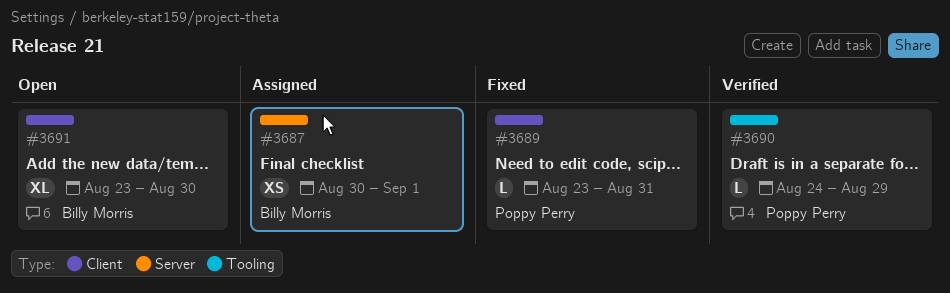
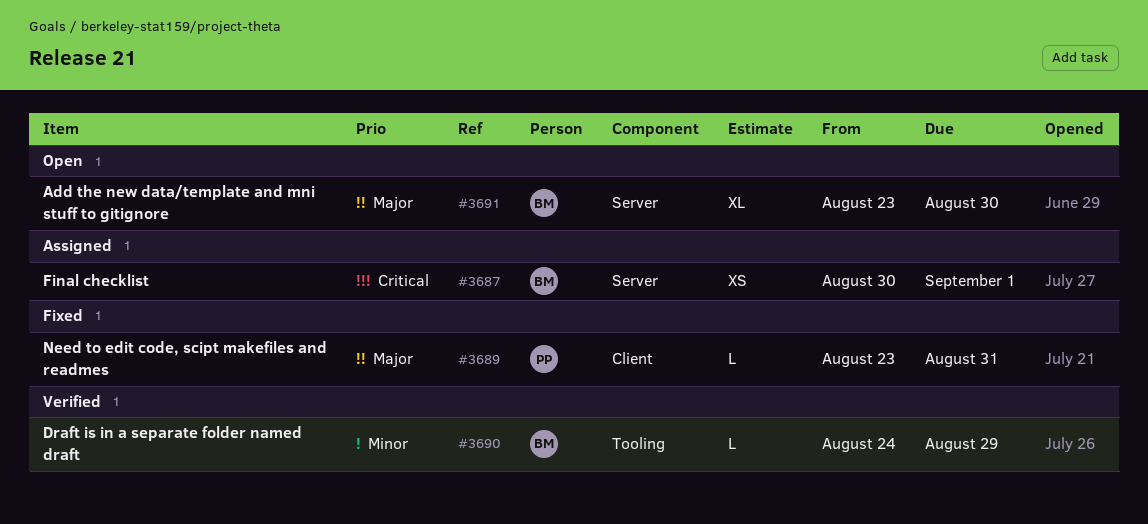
#3690, owner: Poppy Perry -> Billy Morris
#3691, label: Client -> Server

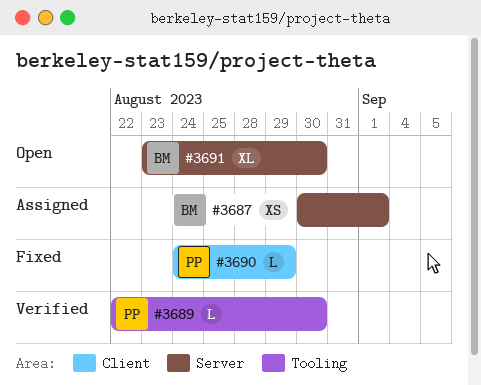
#3689, status: Fixed -> Verified
#3689, label: Client -> Tooling
#3689, start: Aug 23 -> Aug 22
#3689, due: Aug 31 -> Aug 30
#3690, status: Verified -> Fixed
#3690, owner: BM -> PP
#3690, label: Tooling -> Client

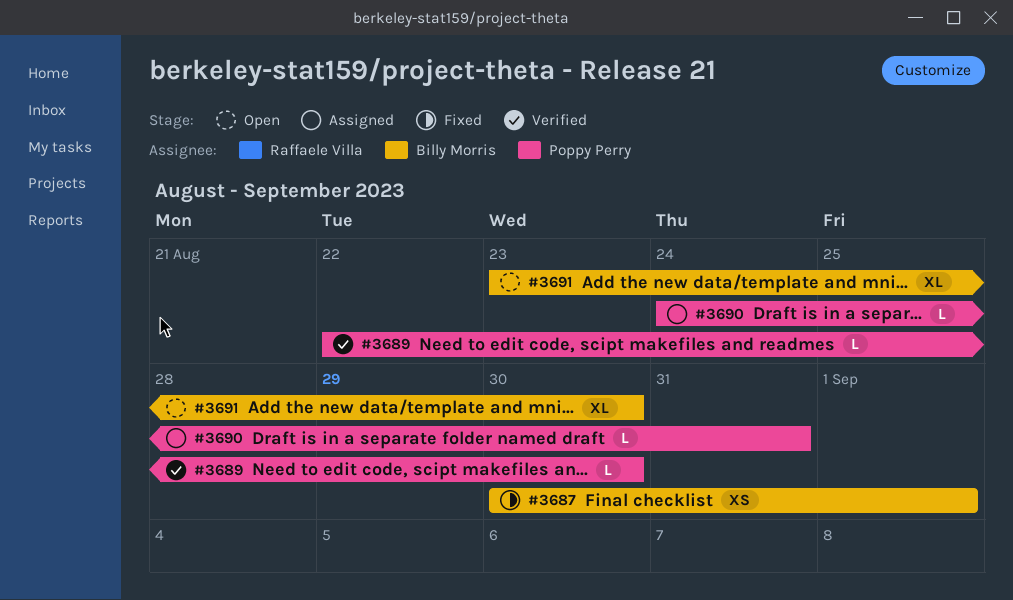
#3687, status: Assigned -> Fixed
#3690, status: Fixed -> Assigned
#3690, due: Aug 29 -> Aug 31

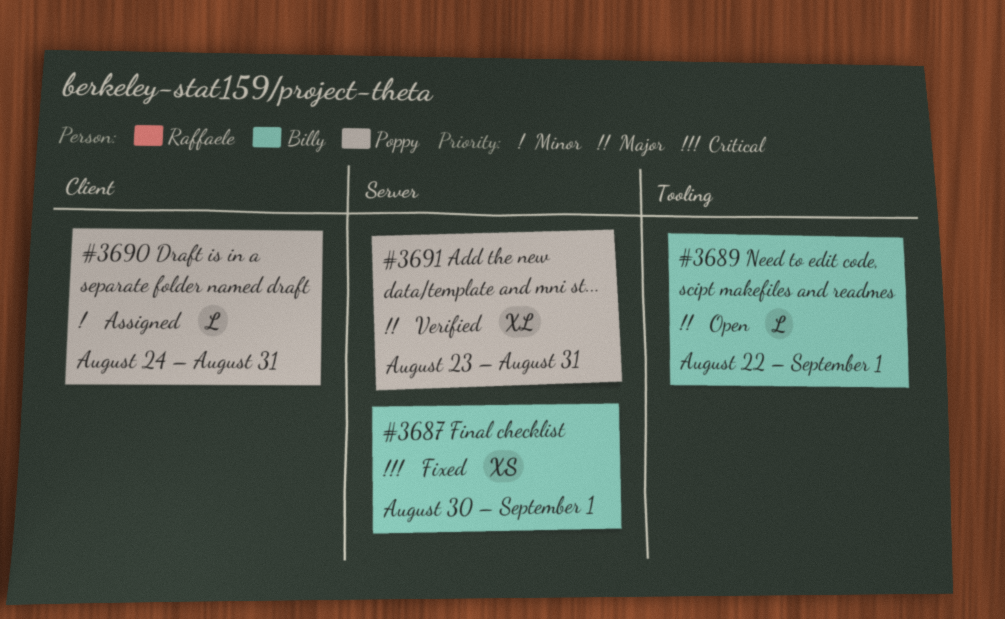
#3689, status: Verified -> Open
#3689, owner: Poppy Perry -> Billy Morris
#3689, due: Aug 30 -> Sep 1
#3691, status: Open -> Verified
#3691, owner: Billy Morris -> Poppy Perry
#3691, due: Aug 30 -> Aug 31

